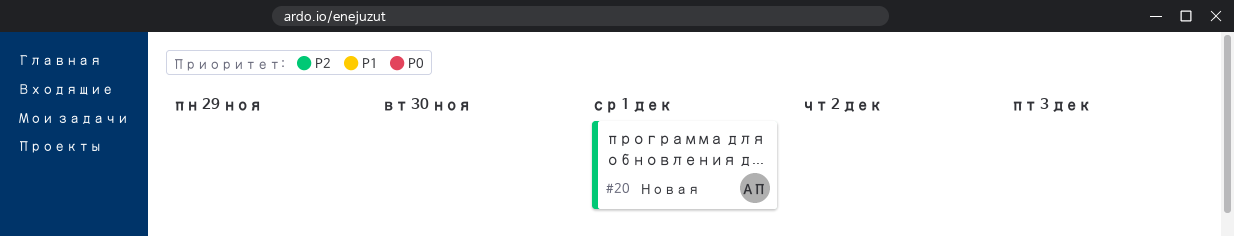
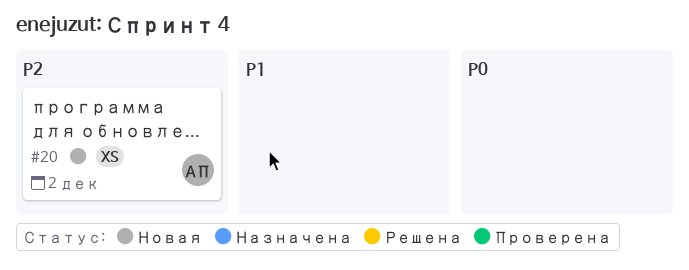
#20, due: Dec 1 -> Dec 2

